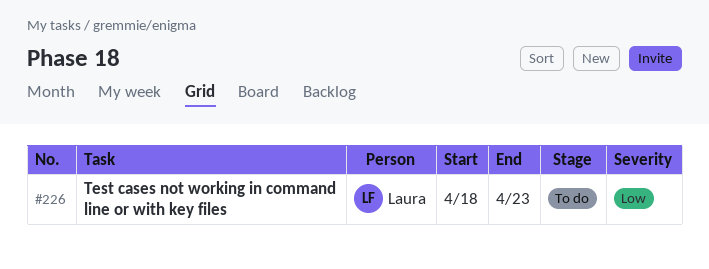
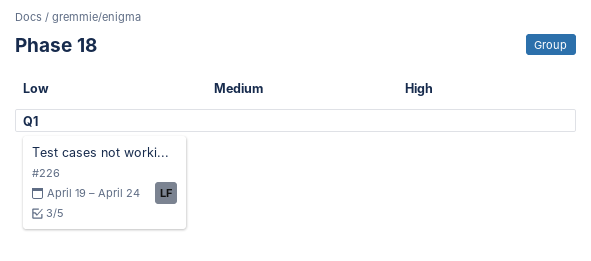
#226, start: Apr 18 -> Apr 19
#226, due: Apr 23 -> Apr 24

